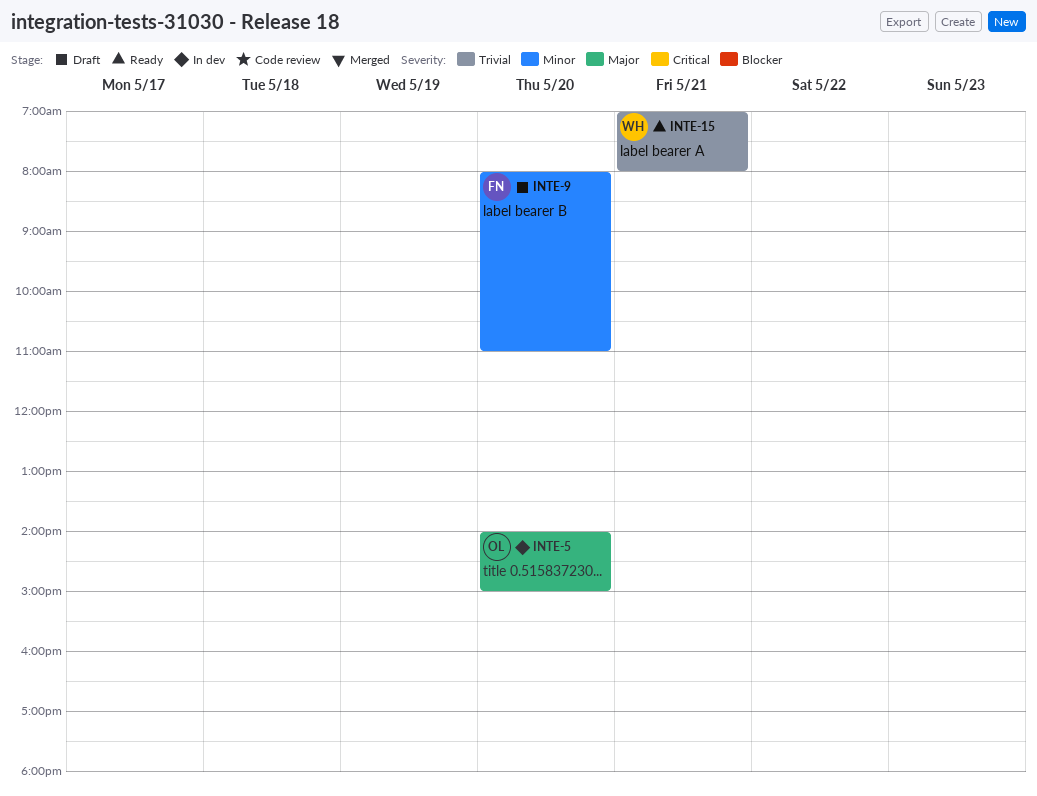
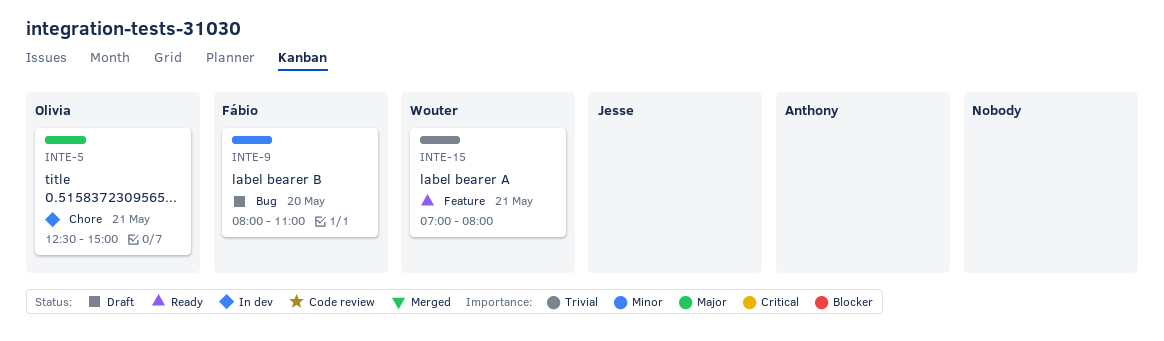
INTE-5, day: May 20 -> May 21
INTE-5, begins: 14:00 -> 12:30

